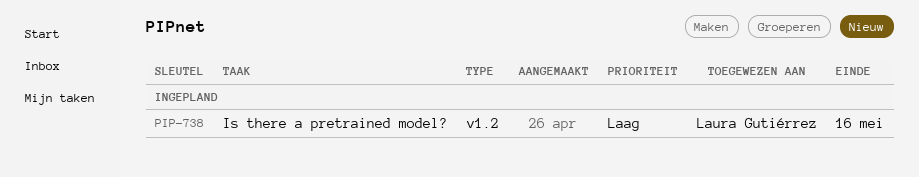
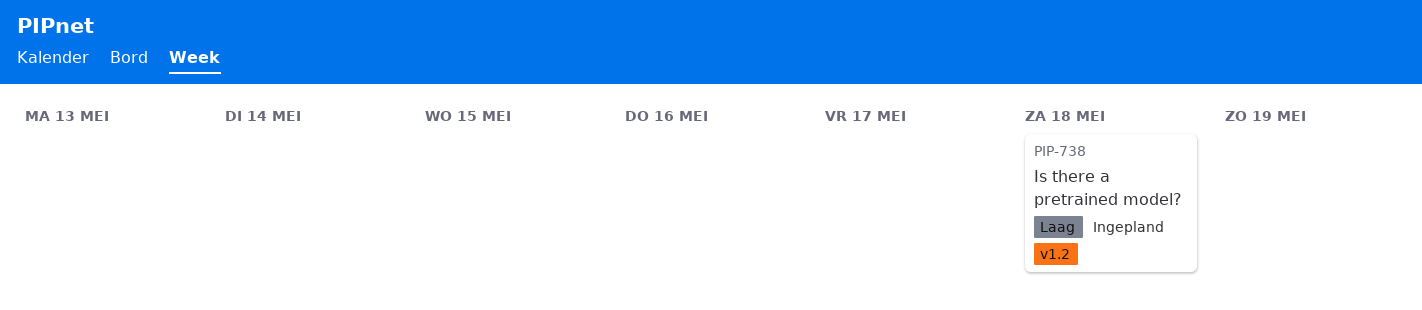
PIP-738, due: May 16 -> May 18

